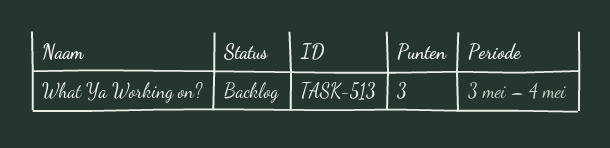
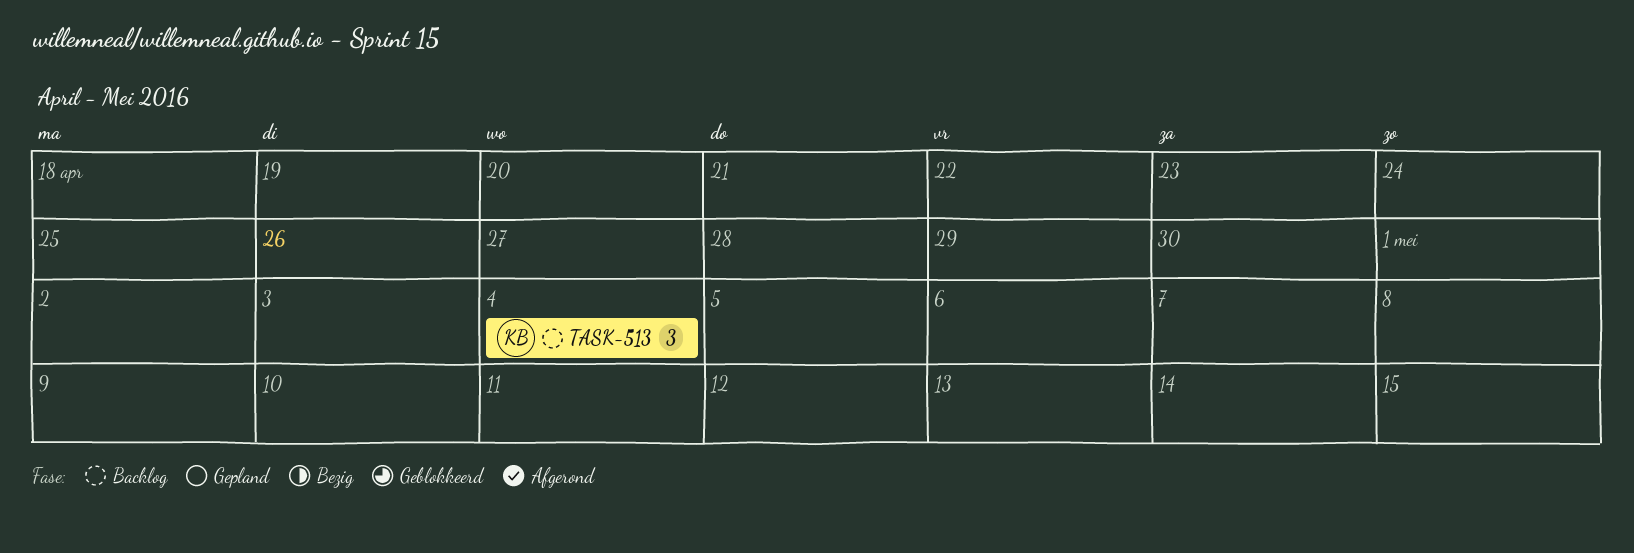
TASK-513, start: May 3 -> May 4

